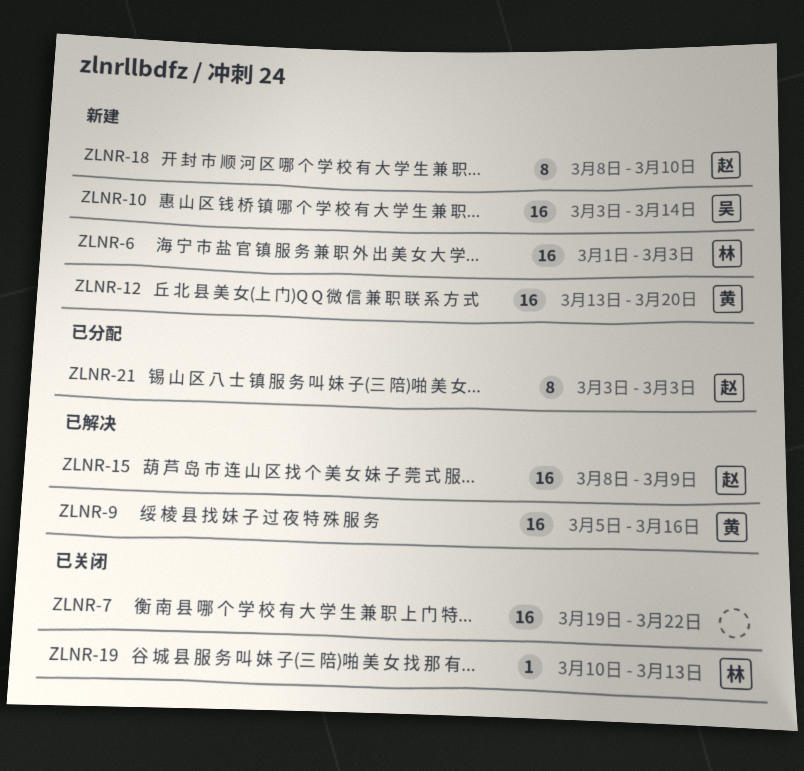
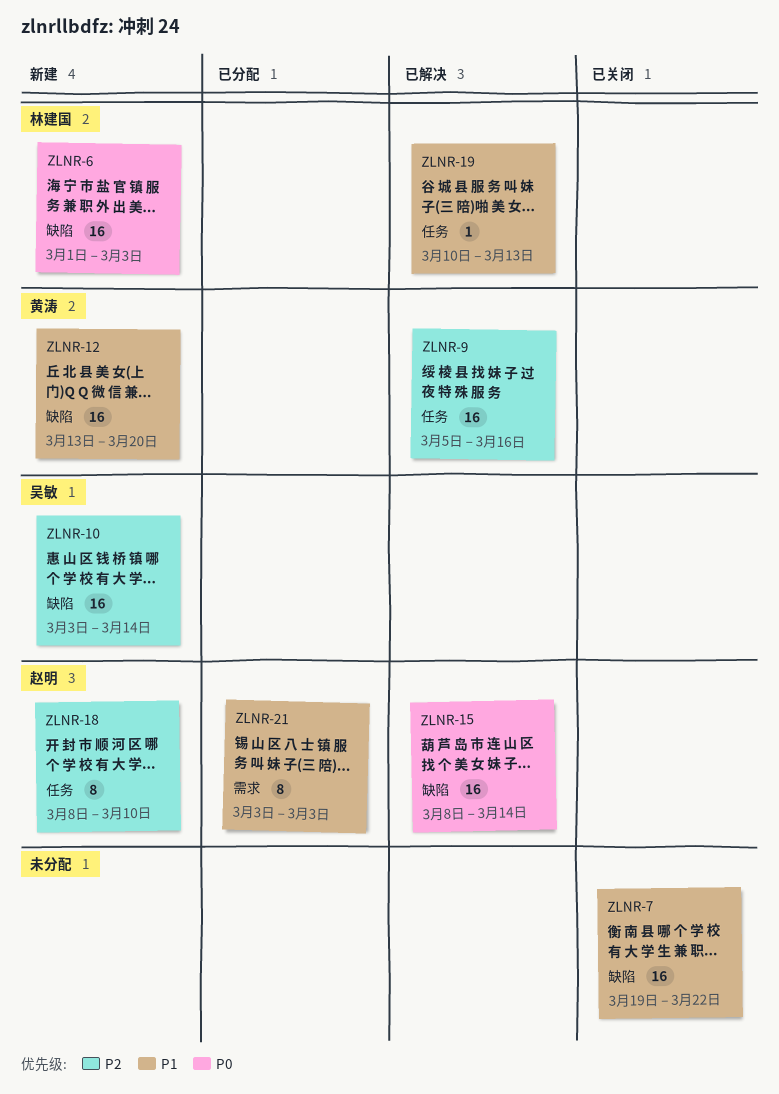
ZLNR-15, due: Mar 9 -> Mar 14
ZLNR-19, status: 已关闭 -> 已解决

